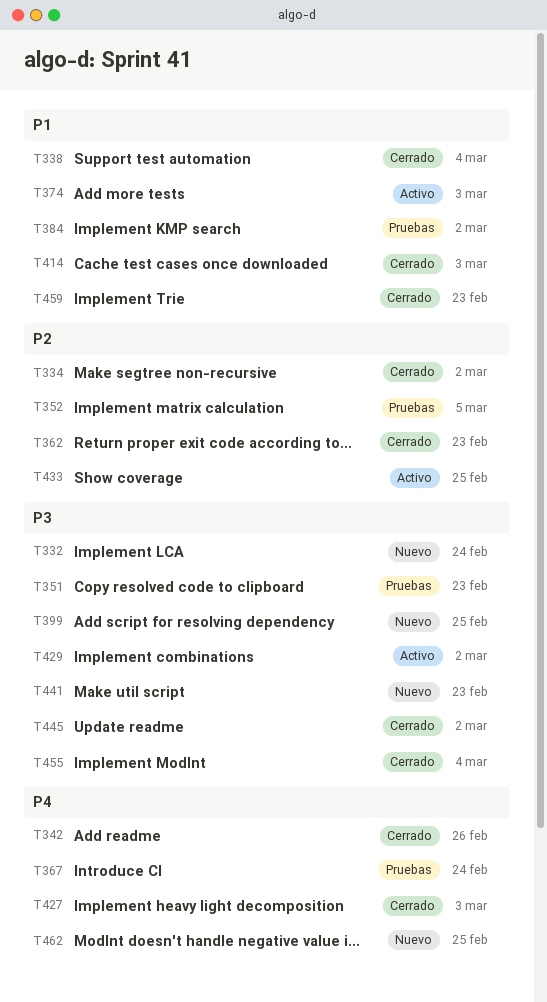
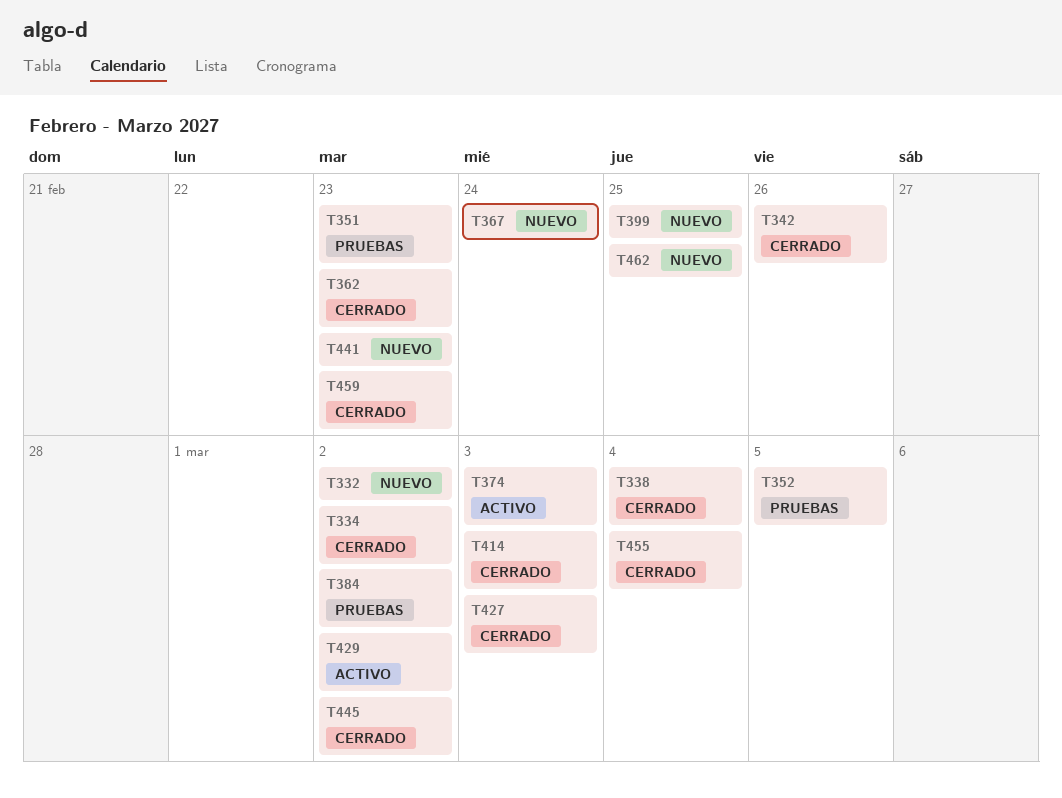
T332, due: Feb 24 -> Mar 2
T367, status: Pruebas -> Nuevo
T433: present -> none

